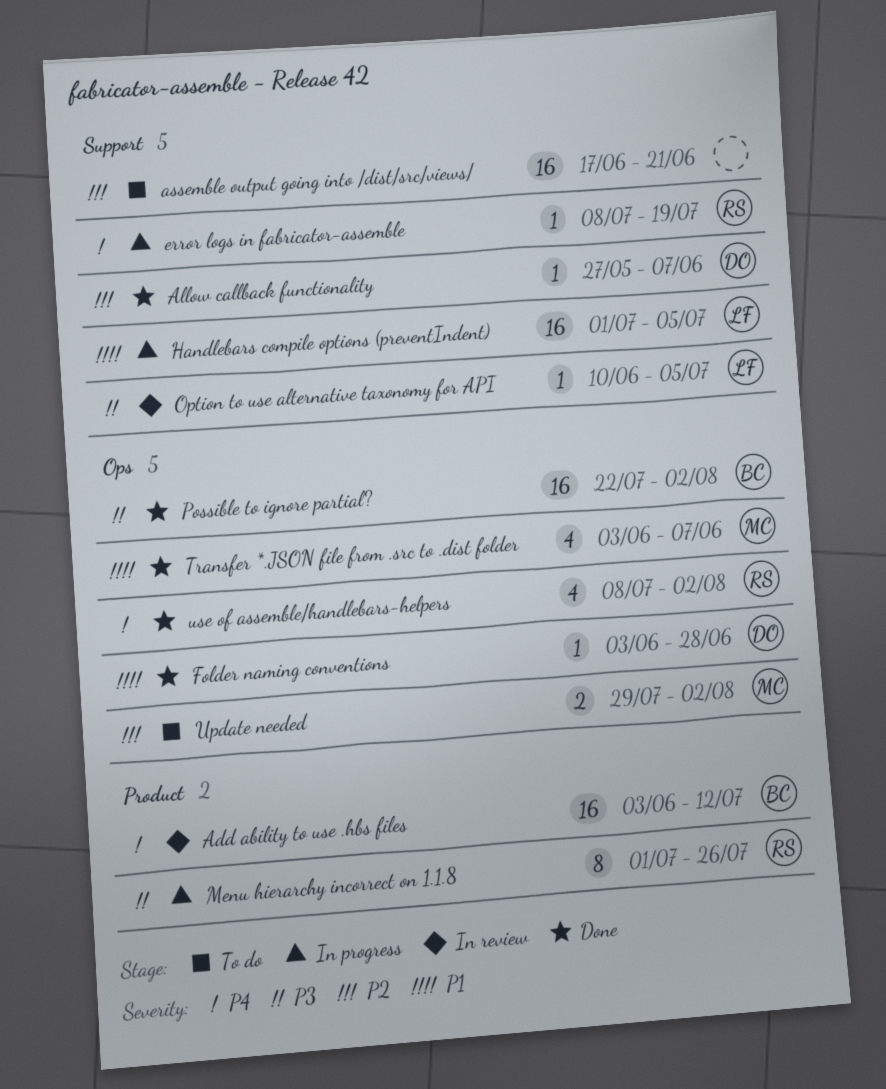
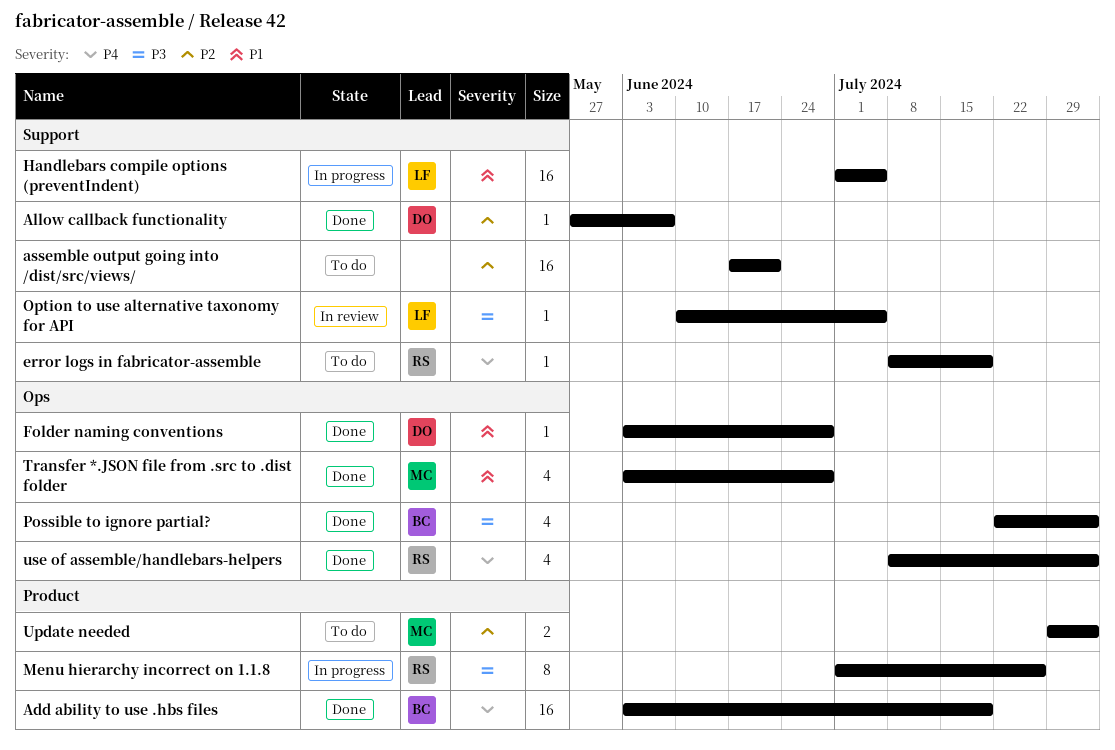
Add ability to use .hbs files, status: In review -> Done
Add ability to use .hbs files, due: Jul 12 -> Jul 19
error logs in fabricator-assemble, status: In progress -> To do
Possible to ignore partial?, estimate: 16 -> 4
Transfer *.JSON file from .src to .dist folder, due: Jun 7 -> Jun 28
Update needed, label: Ops -> Product

